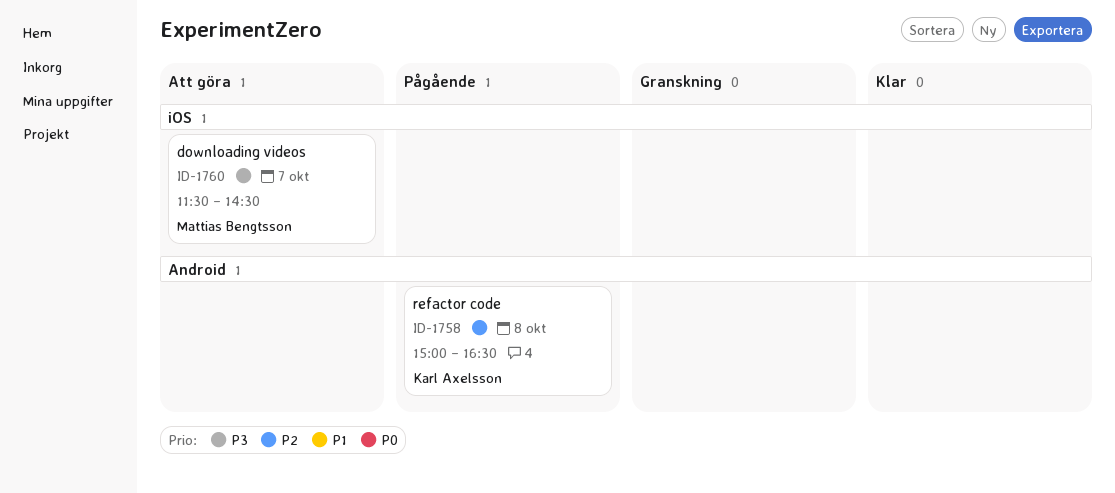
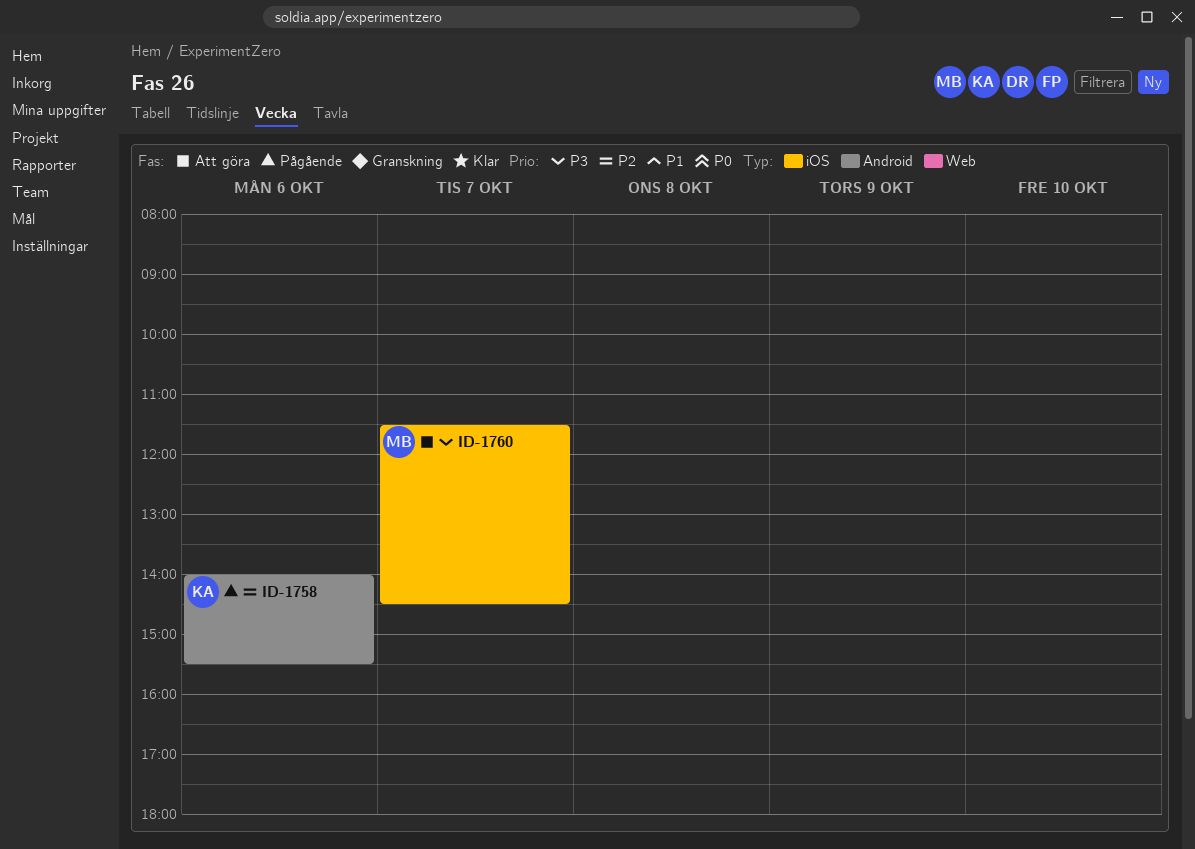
ID-1758, day: Oct 8 -> Oct 6
ID-1758, begins: 15:00 -> 14:00
ID-1758, ends: 16:30 -> 15:30

